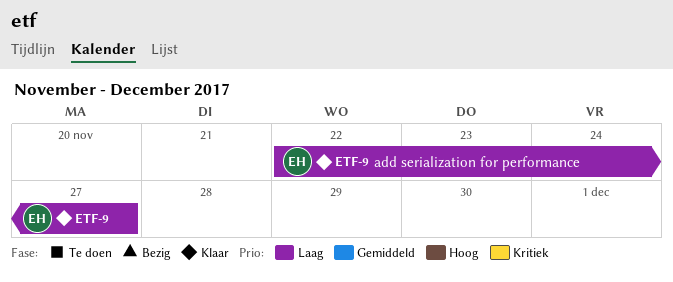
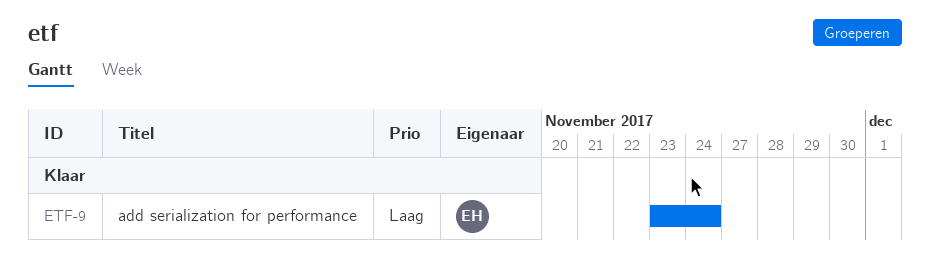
ETF-9, start: Nov 22 -> Nov 23
ETF-9, due: Nov 27 -> Nov 24

